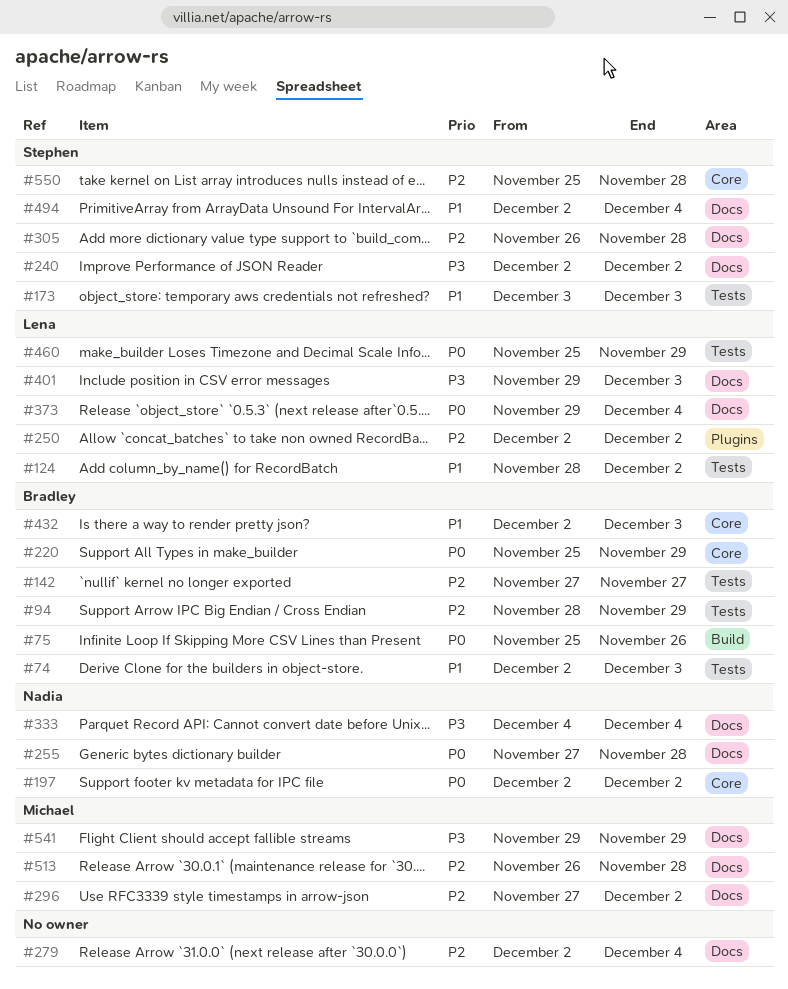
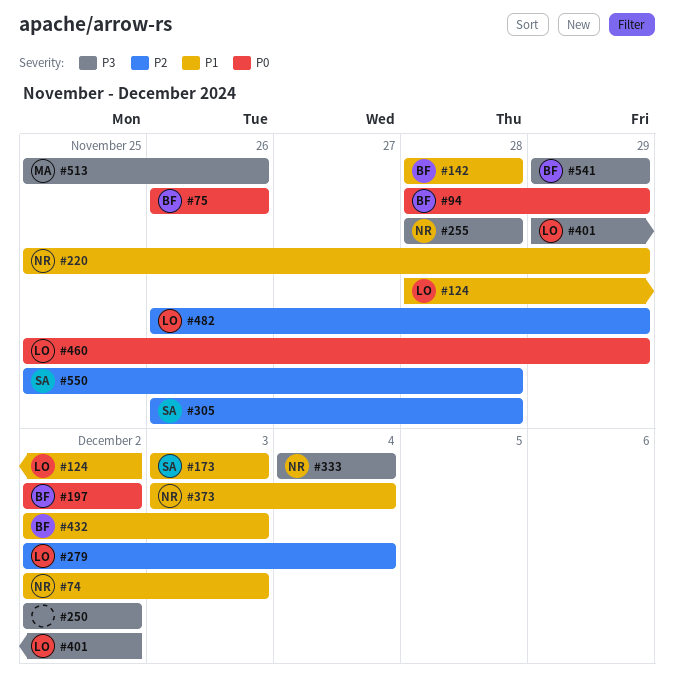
#74, owner: Bradley -> Nadia
#75, start: Nov 25 -> Nov 26
#94, priority: P2 -> P0
#142, priority: P2 -> P1
#142, start: Nov 27 -> Nov 28
#142, due: Nov 27 -> Nov 28
#197, owner: Nadia -> Bradley
#220, owner: Bradley -> Nadia
#220, priority: P0 -> P1
#240: present -> none
#250, owner: Lena -> none
#250, priority: P2 -> P3
#255, priority: P0 -> P3
#255, start: Nov 27 -> Nov 28
#279, owner: none -> Lena
#296: present -> none
#373, owner: Lena -> Nadia
#373, priority: P0 -> P1
#373, start: Nov 29 -> Dec 3
#401, due: Dec 3 -> Dec 2
#482: none -> present
#494: present -> none
#513, priority: P2 -> P3
#513, start: Nov 26 -> Nov 25
#513, due: Nov 28 -> Nov 26
#541, owner: Michael -> Bradley

